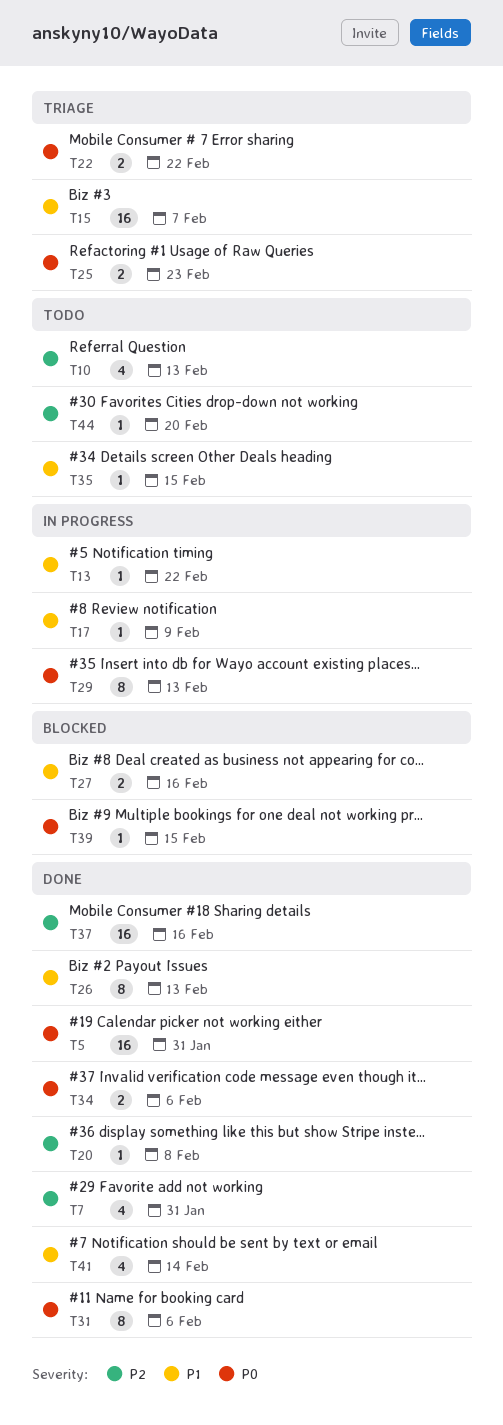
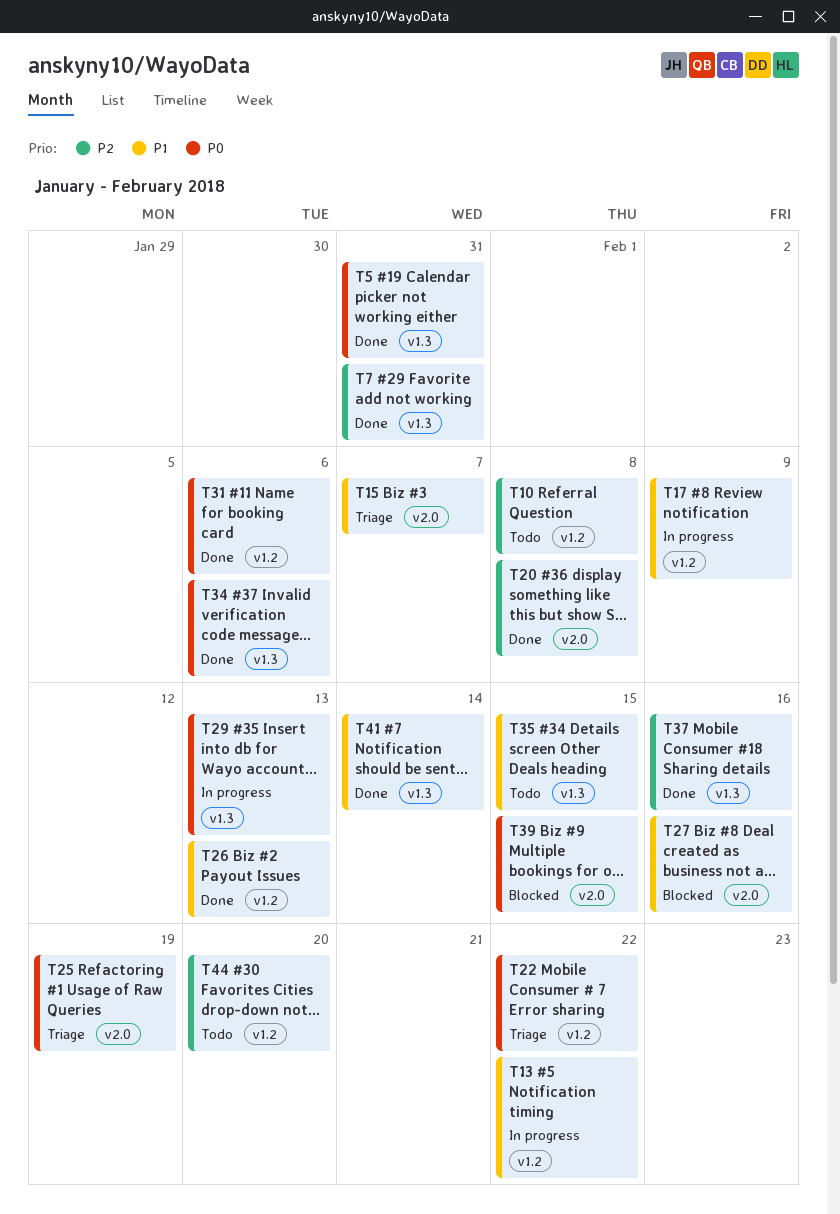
T10, due: Feb 13 -> Feb 8
T25, due: Feb 23 -> Feb 19

